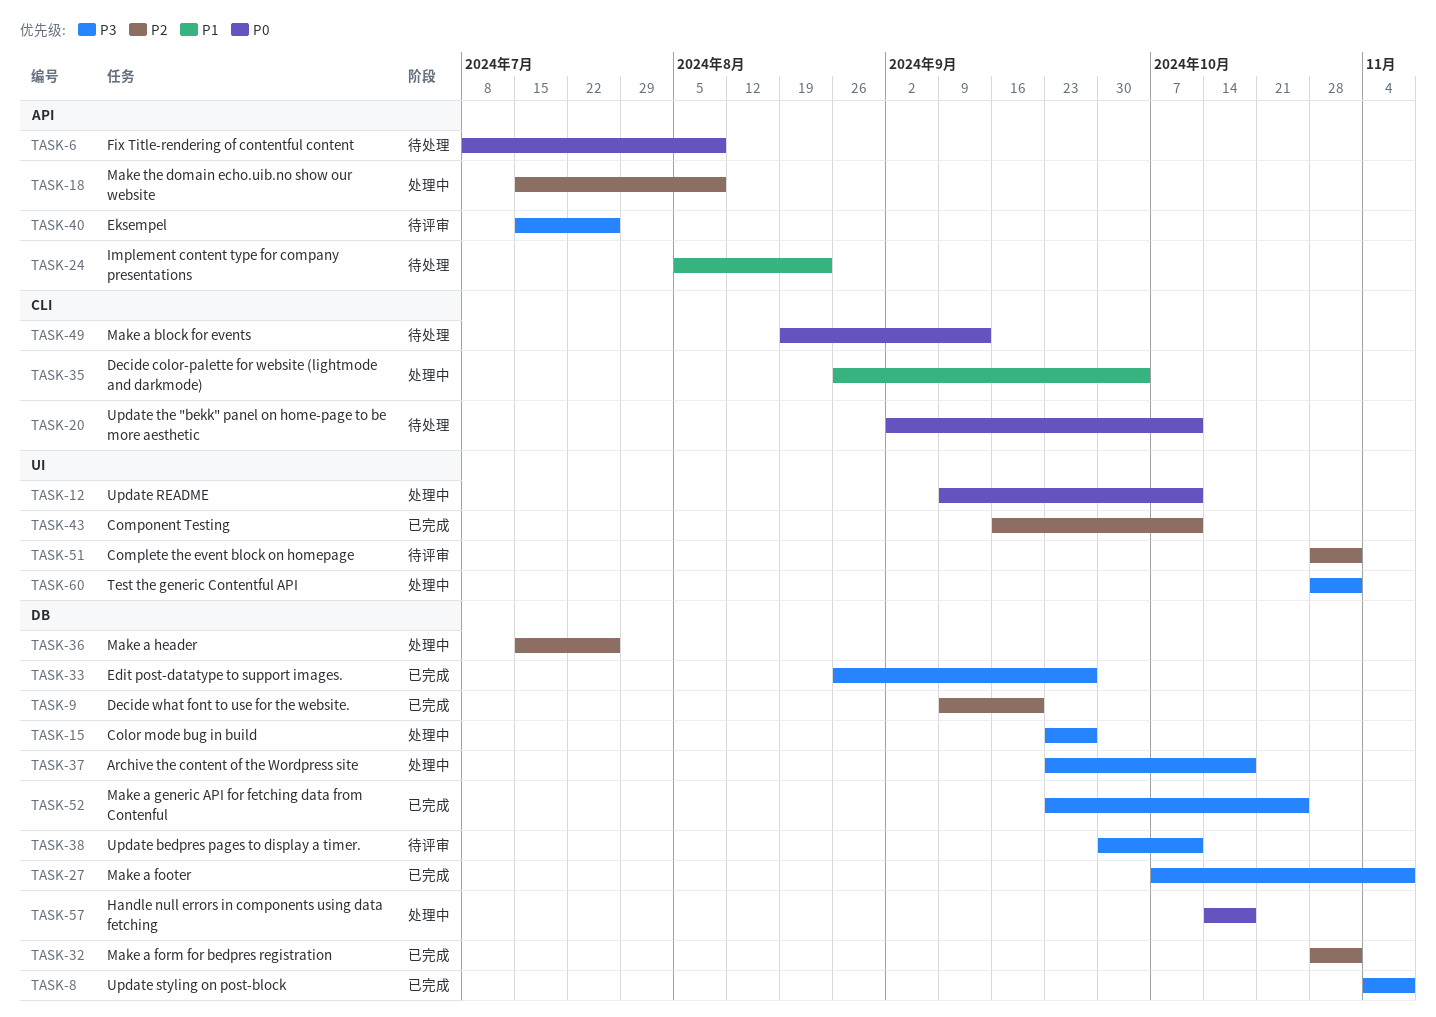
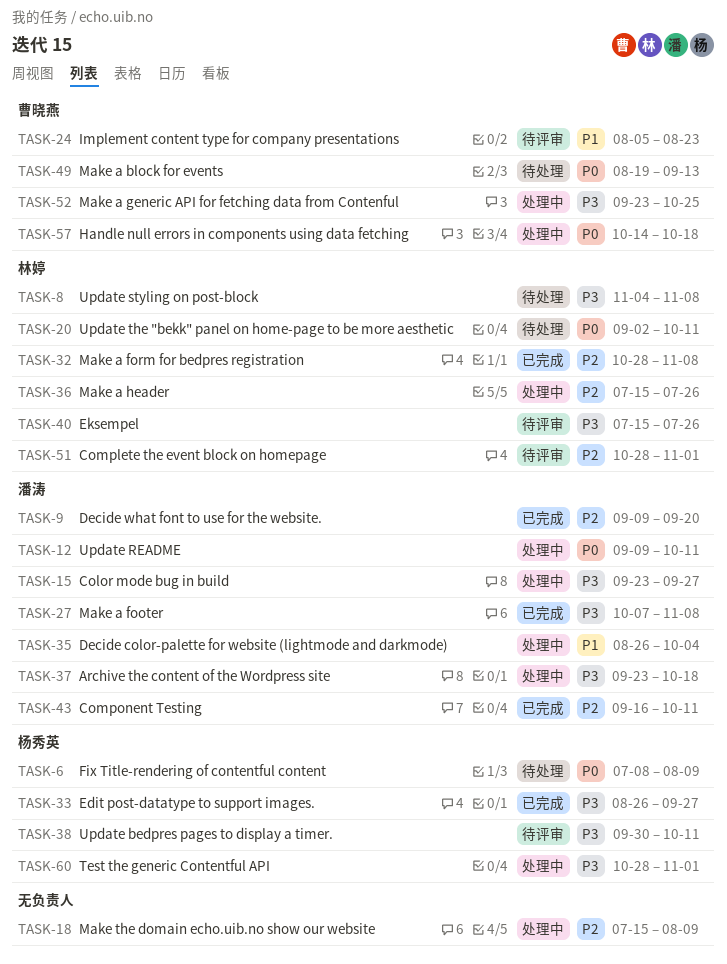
TASK-8, status: 已完成 -> 待处理
TASK-24, status: 待处理 -> 待评审
TASK-32, due: Nov 1 -> Nov 8
TASK-52, status: 已完成 -> 处理中

